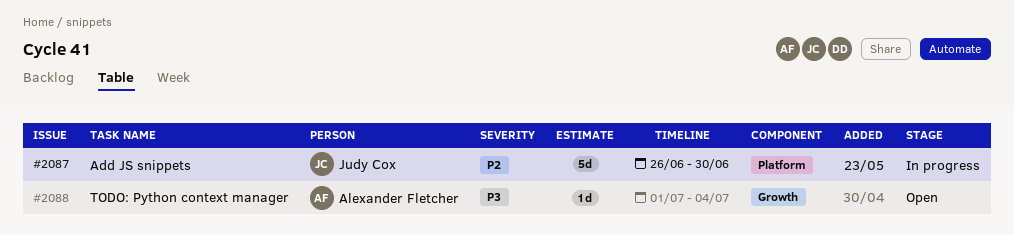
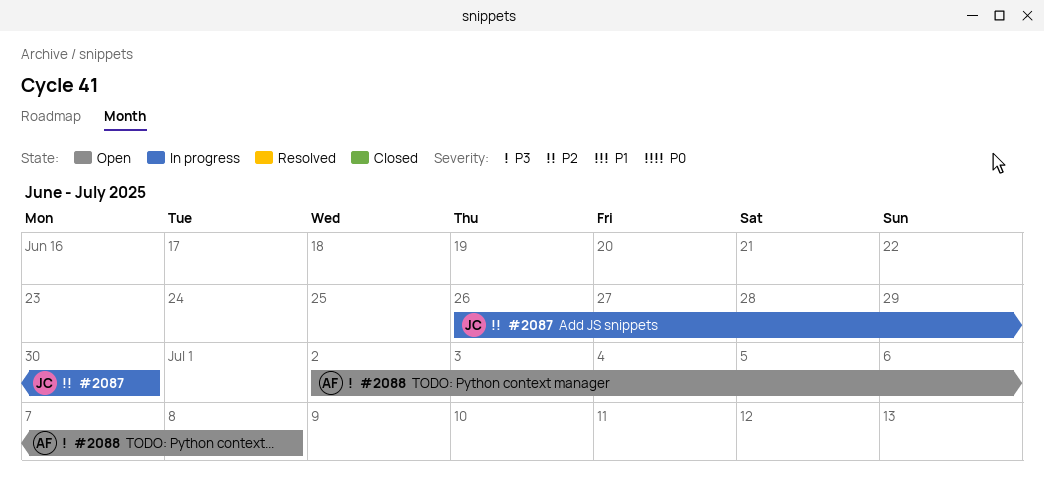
#2088, start: Jul 1 -> Jul 2
#2088, due: Jul 4 -> Jul 8

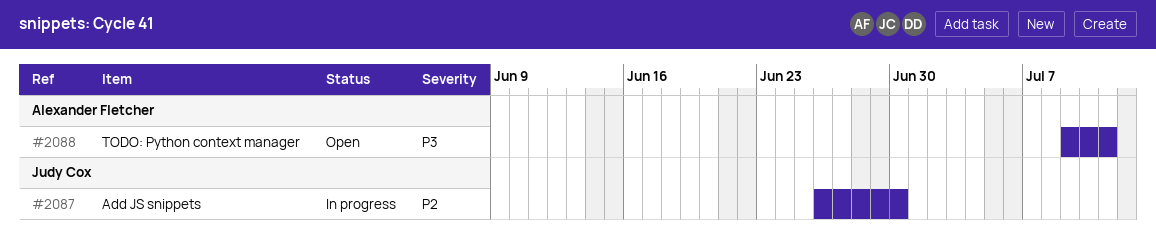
#2088, start: Jul 2 -> Jul 9
#2088, due: Jul 8 -> Jul 11

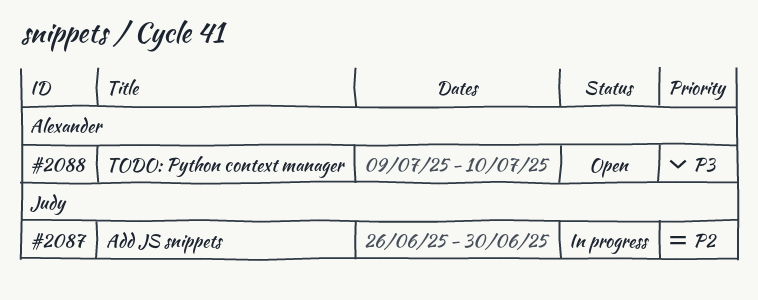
#2088, due: Jul 11 -> Jul 10

